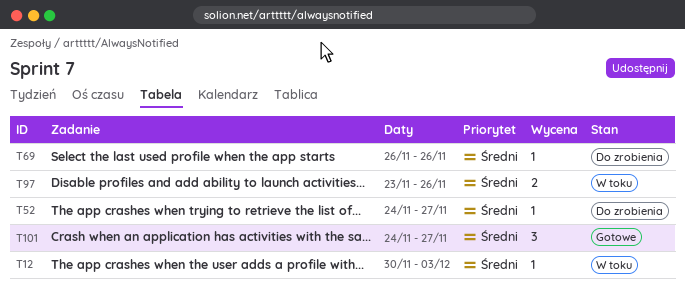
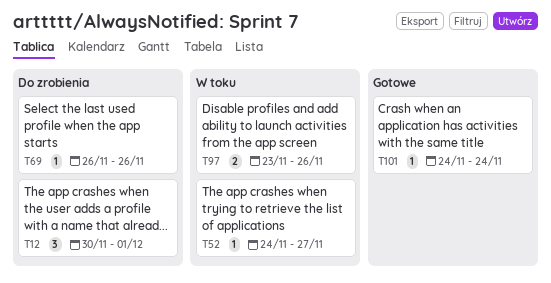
T12, status: W toku -> Do zrobienia
T12, estimate: 1 -> 3
T12, due: Dec 3 -> Dec 1
T52, status: Do zrobienia -> W toku
T101, estimate: 3 -> 1
T101, due: Nov 27 -> Nov 24

